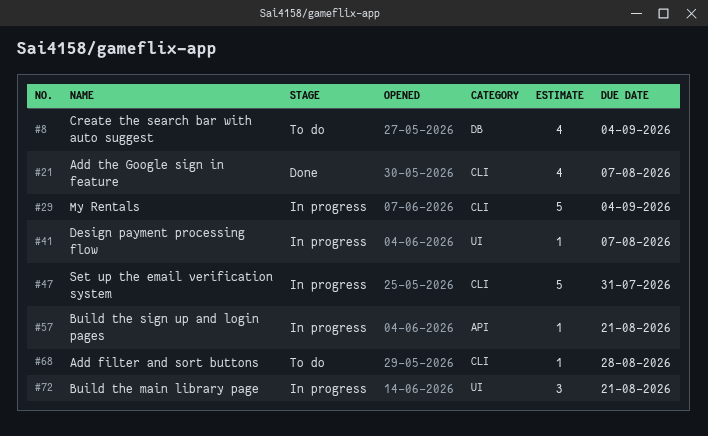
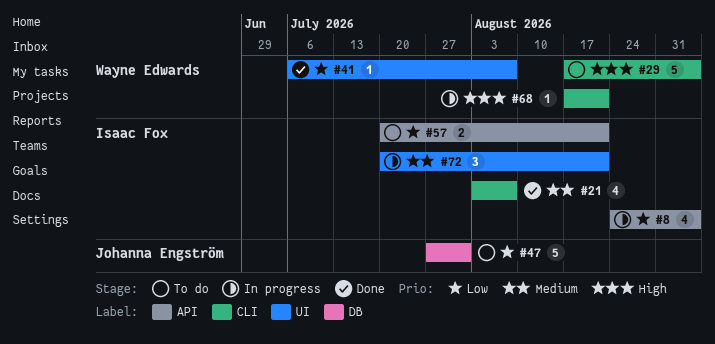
#8, status: To do -> In progress
#8, label: DB -> API
#29, status: In progress -> To do
#41, status: In progress -> Done
#47, status: In progress -> To do
#47, label: CLI -> DB
#57, status: In progress -> To do
#57, estimate: 1 -> 2
#68, status: To do -> In progress
#68, due: Aug 28 -> Aug 21

